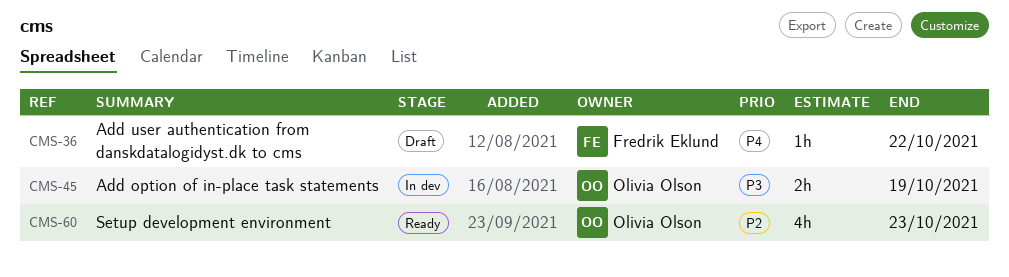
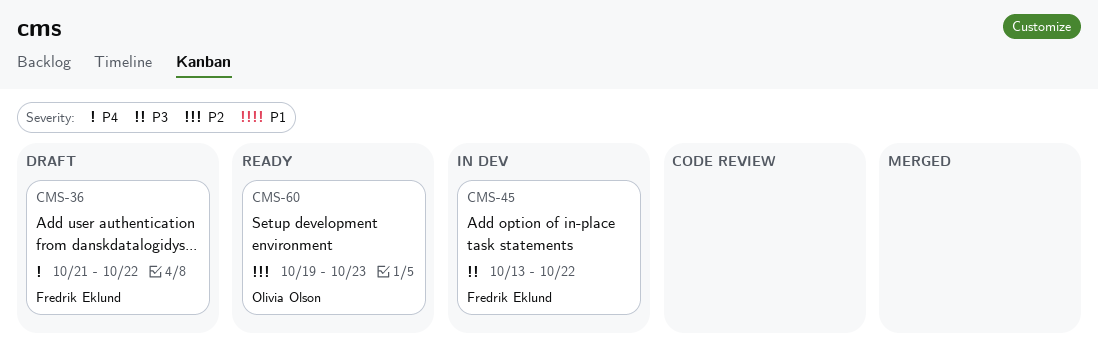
CMS-45, owner: Olivia Olson -> Fredrik Eklund
CMS-45, due: Oct 19 -> Oct 22

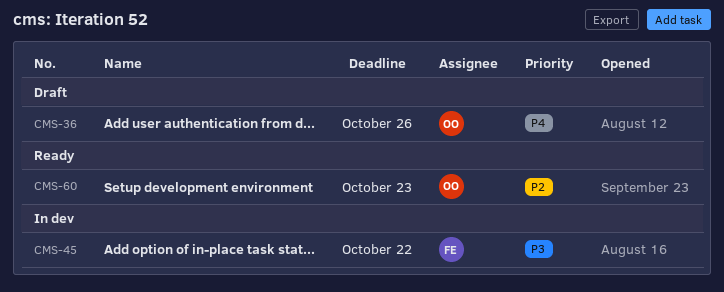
CMS-36, owner: Fredrik Eklund -> Olivia Olson
CMS-36, due: Oct 22 -> Oct 26

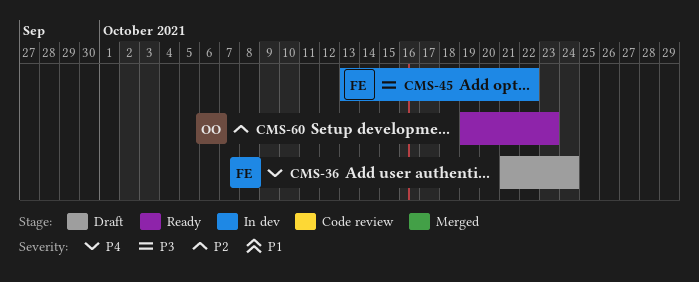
CMS-36, owner: OO -> FE
CMS-36, due: Oct 26 -> Oct 24

